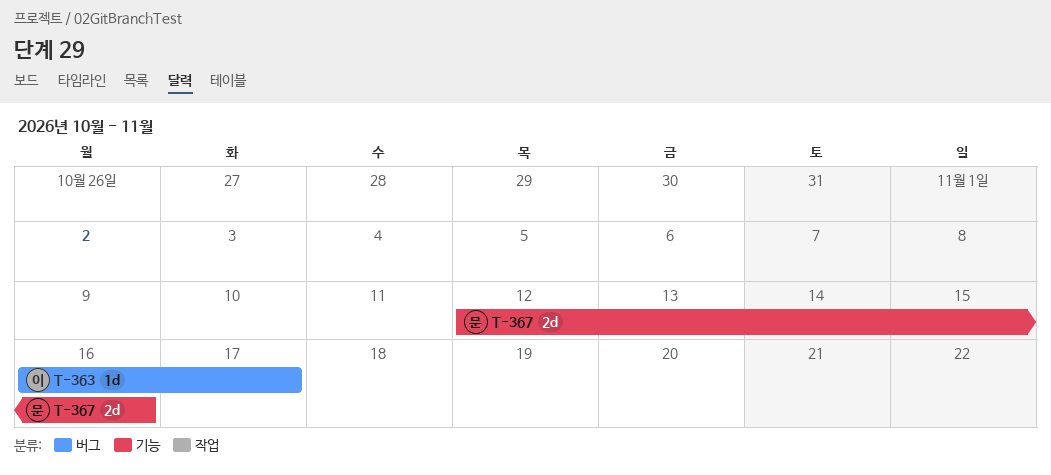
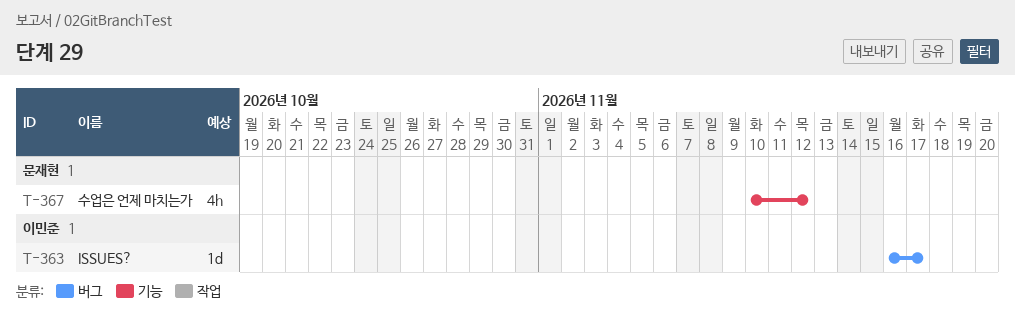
T-367, estimate: 2d -> 4h
T-367, start: Nov 12 -> Nov 10
T-367, due: Nov 16 -> Nov 12

